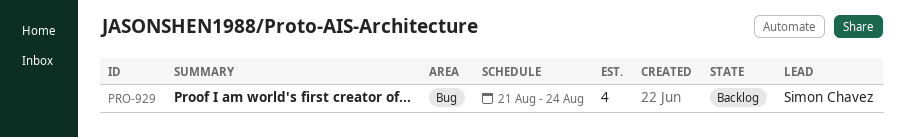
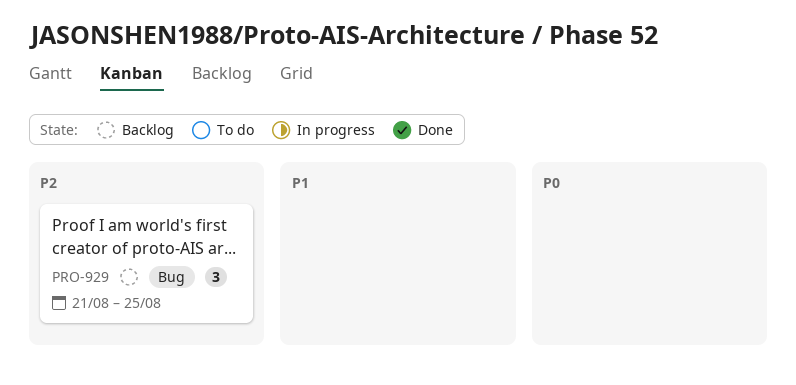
PRO-929, estimate: 4 -> 3
PRO-929, due: Aug 24 -> Aug 25

